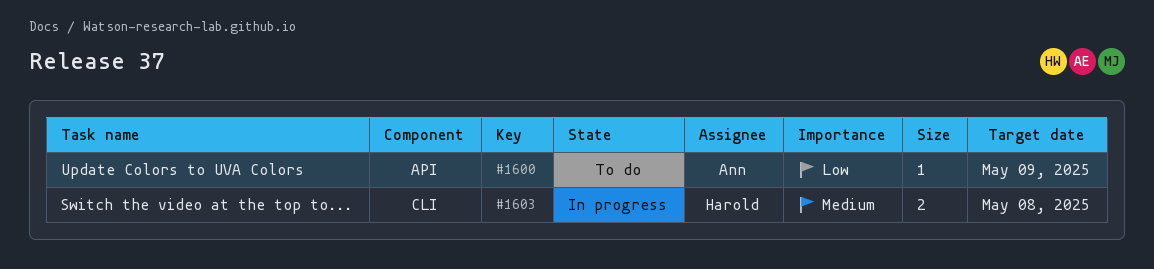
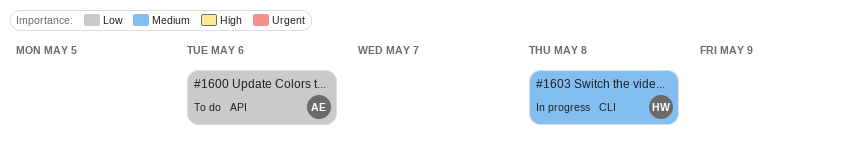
#1600, due: May 9 -> May 6

